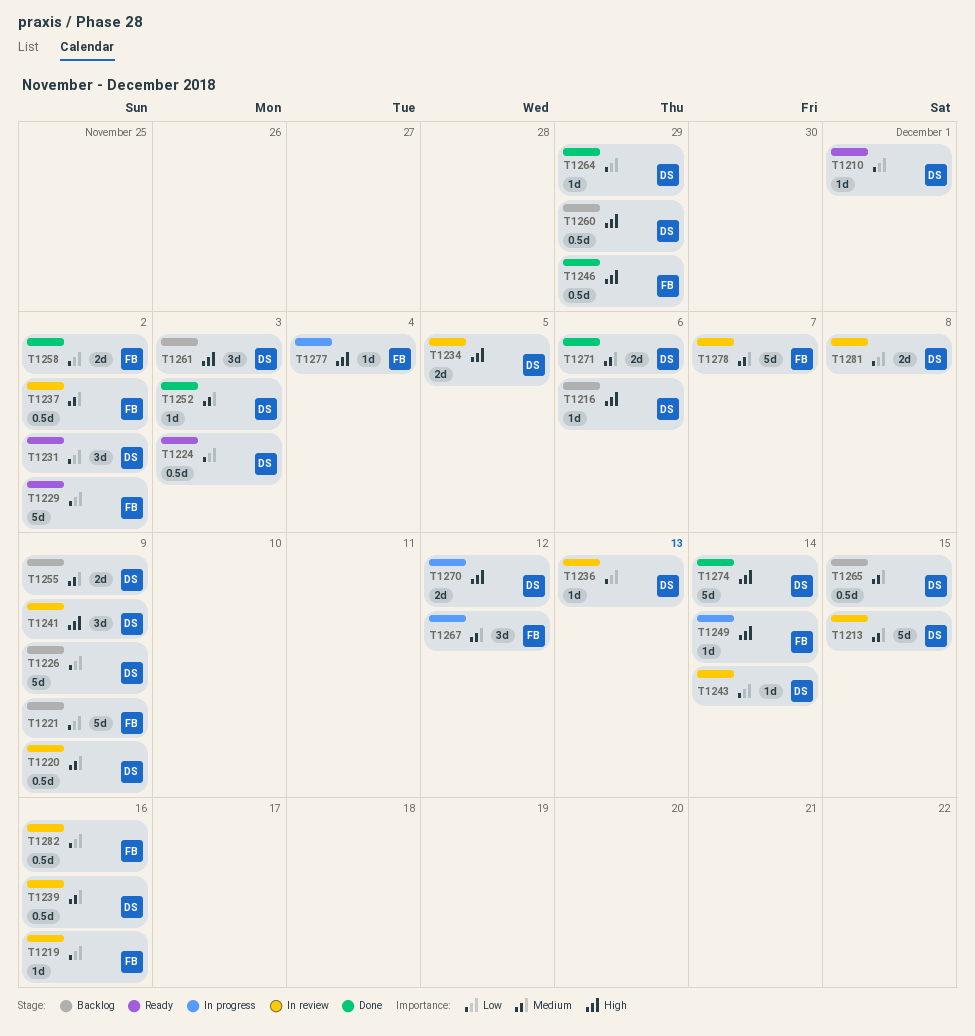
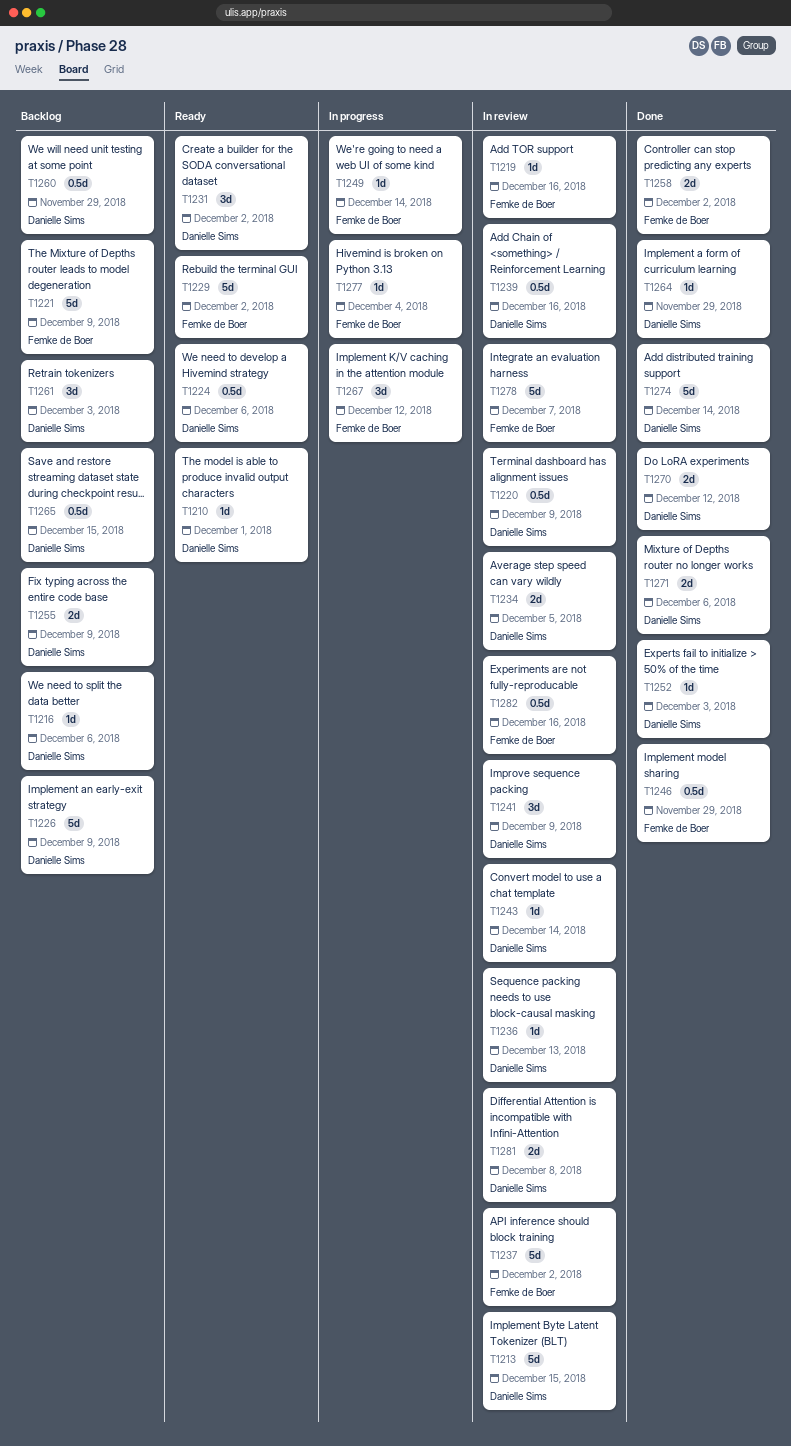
T1224, due: Dec 3 -> Dec 6
T1237, estimate: 0.5d -> 5d
T1270, status: In progress -> Done

